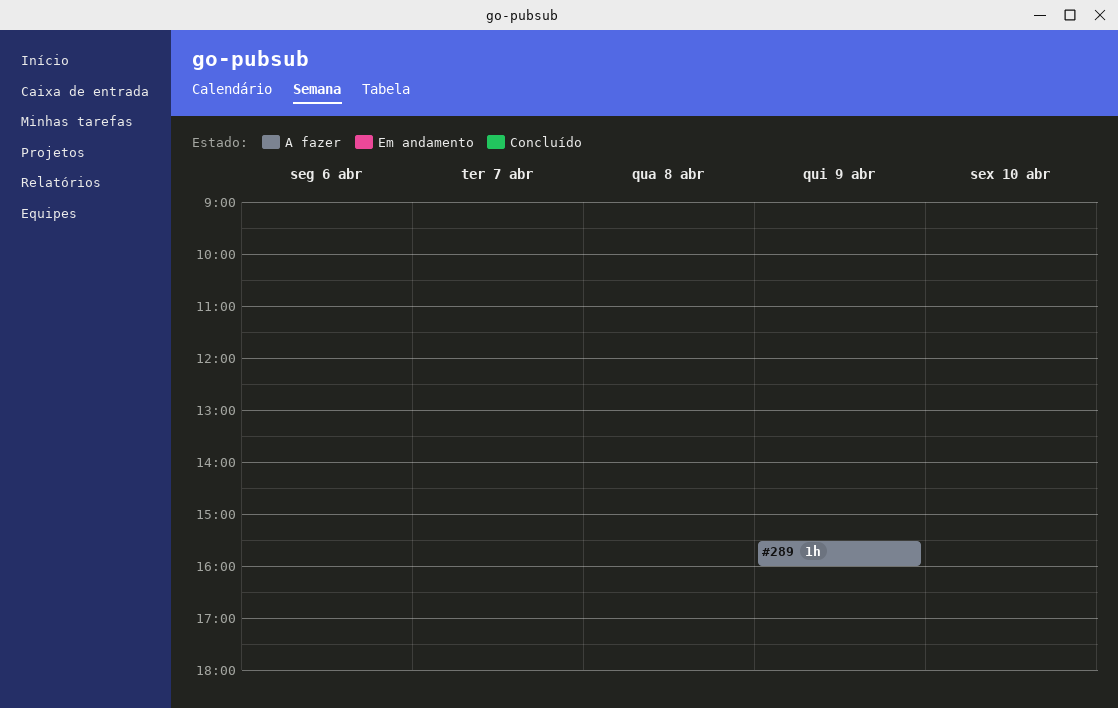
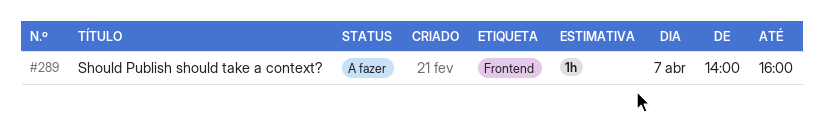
#289, day: Apr 9 -> Apr 7
#289, begins: 15:30 -> 14:00

